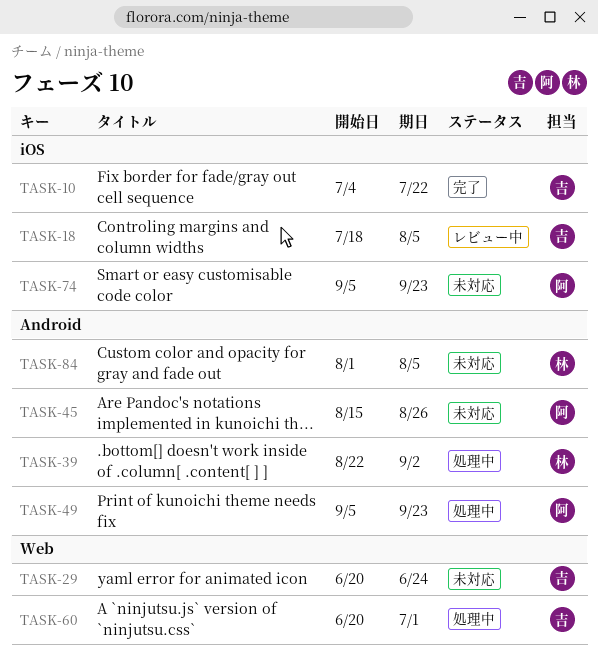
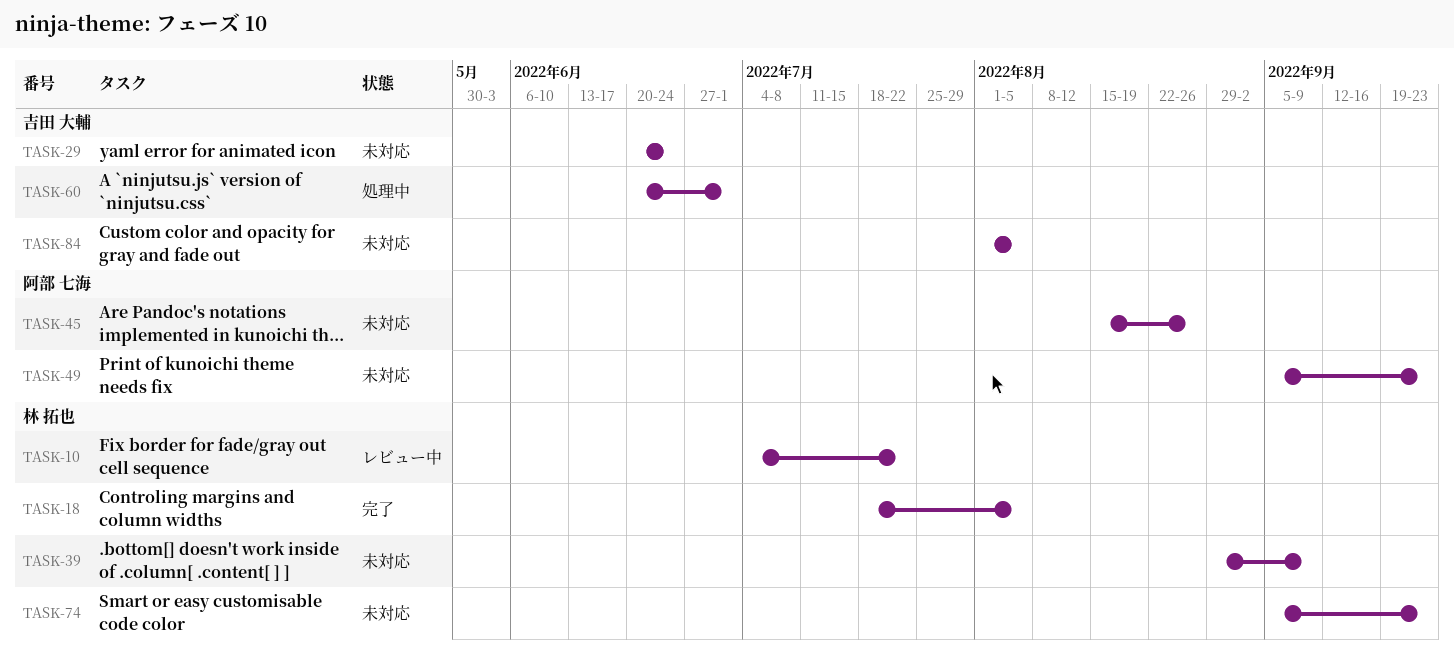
TASK-10, status: 完了 -> レビュー中
TASK-10, owner: 吉田 大輔 -> 林 拓也
TASK-18, status: レビュー中 -> 完了
TASK-18, owner: 吉田 大輔 -> 林 拓也
TASK-39, status: 処理中 -> 未対応
TASK-39, start: Aug 22 -> Aug 29
TASK-39, due: Sep 2 -> Sep 9
TASK-49, status: 処理中 -> 未対応
TASK-74, owner: 阿部 七海 -> 林 拓也
TASK-84, owner: 林 拓也 -> 吉田 大輔

